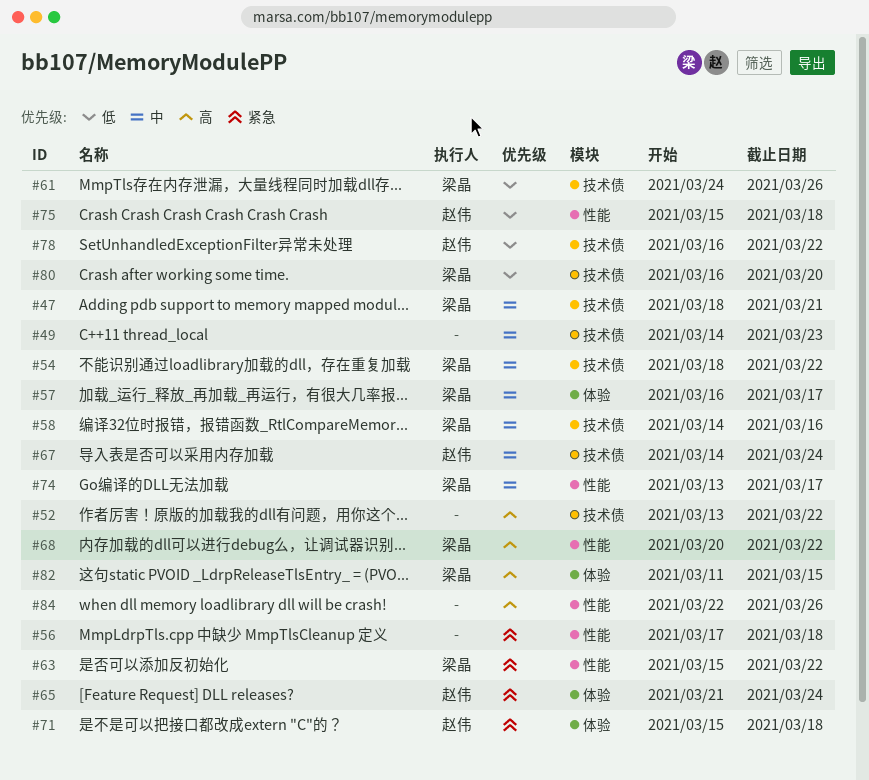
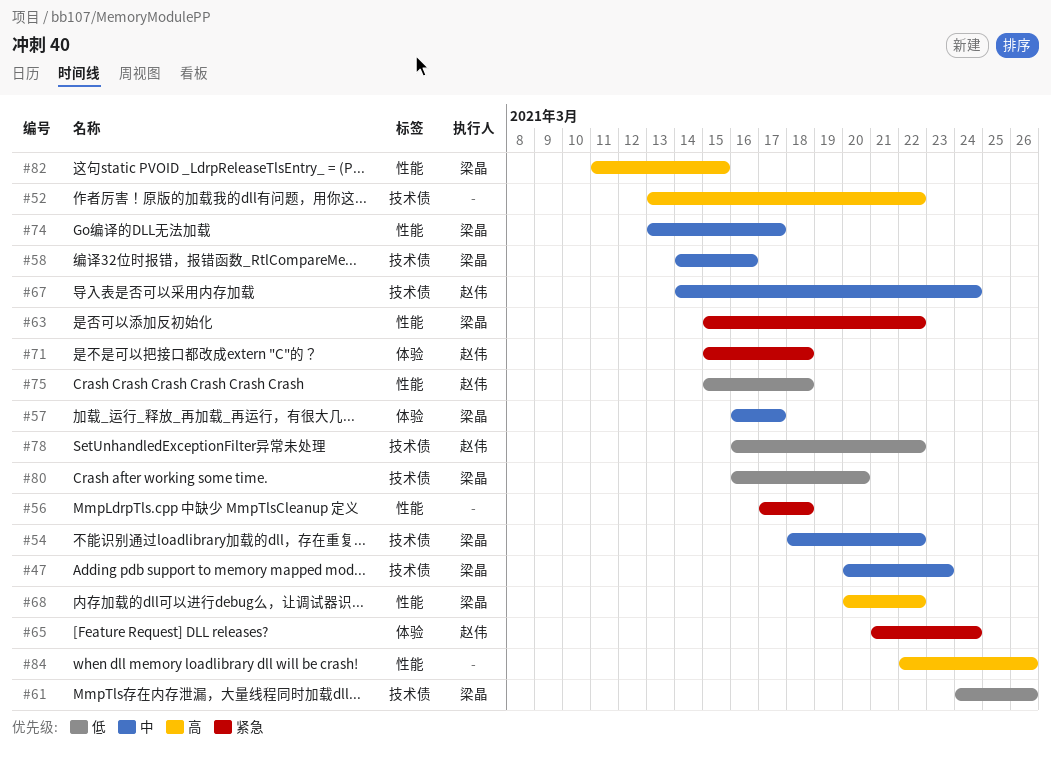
#47, start: Mar 18 -> Mar 20
#47, due: Mar 21 -> Mar 23
#49: present -> none
#82, label: 体验 -> 性能

